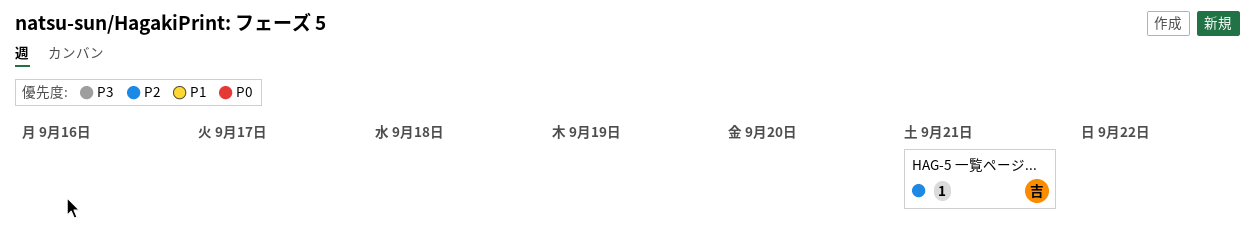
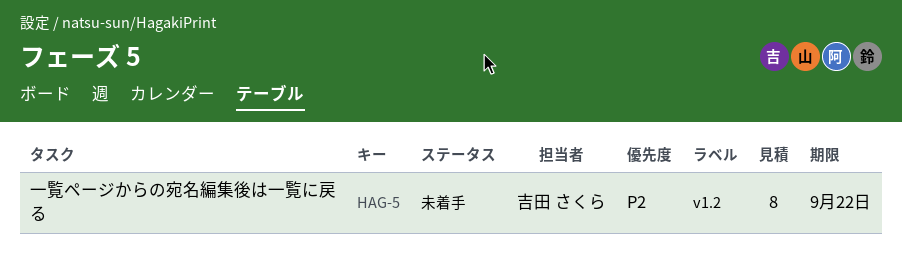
HAG-5, estimate: 1 -> 8
HAG-5, due: Sep 21 -> Sep 22

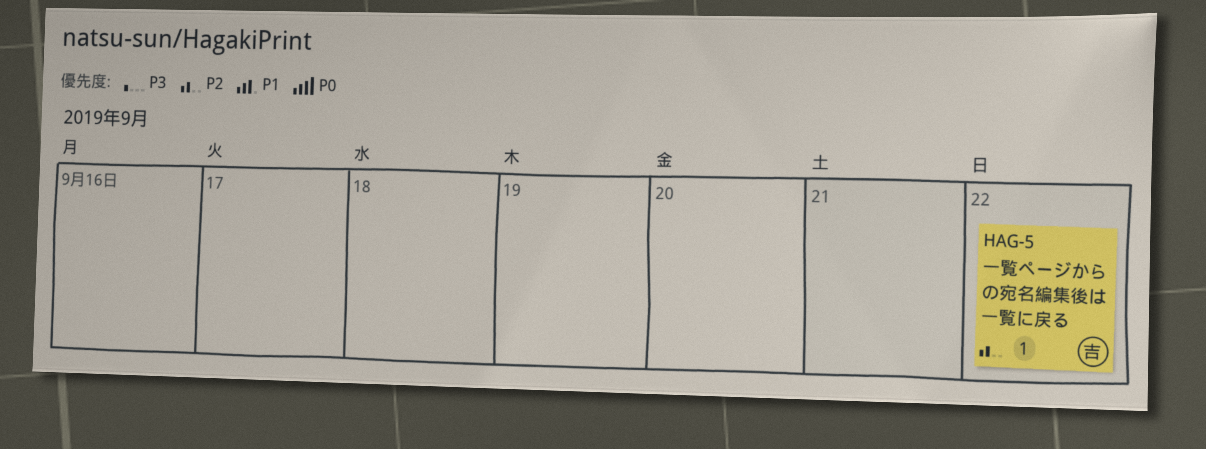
HAG-5, estimate: 8 -> 1

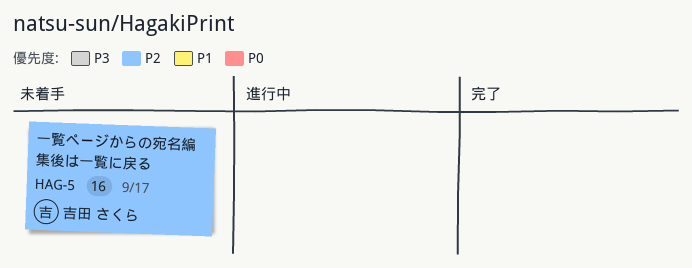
HAG-5, estimate: 1 -> 16
HAG-5, due: Sep 22 -> Sep 17

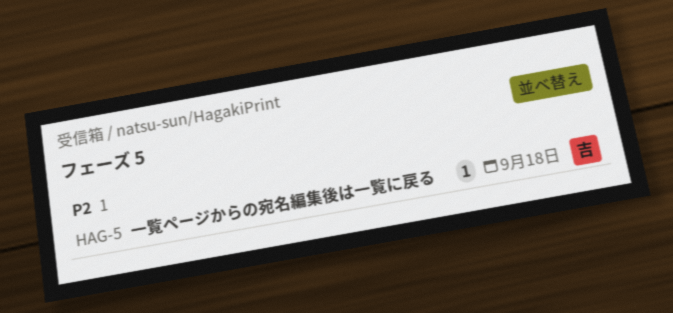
HAG-5, estimate: 16 -> 1
HAG-5, due: Sep 17 -> Sep 18

